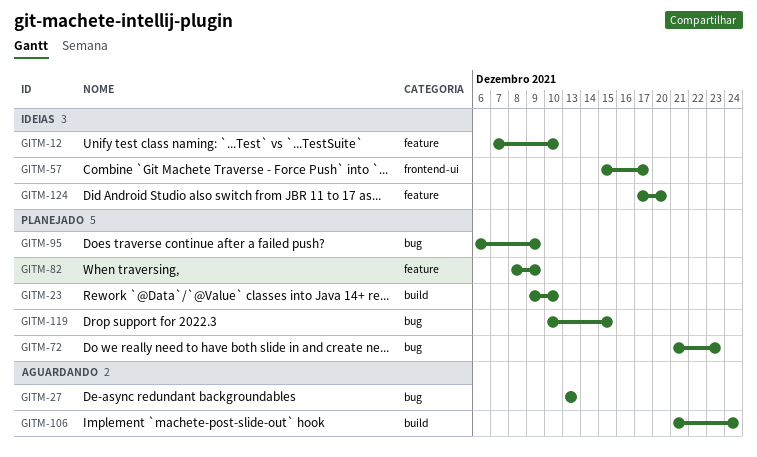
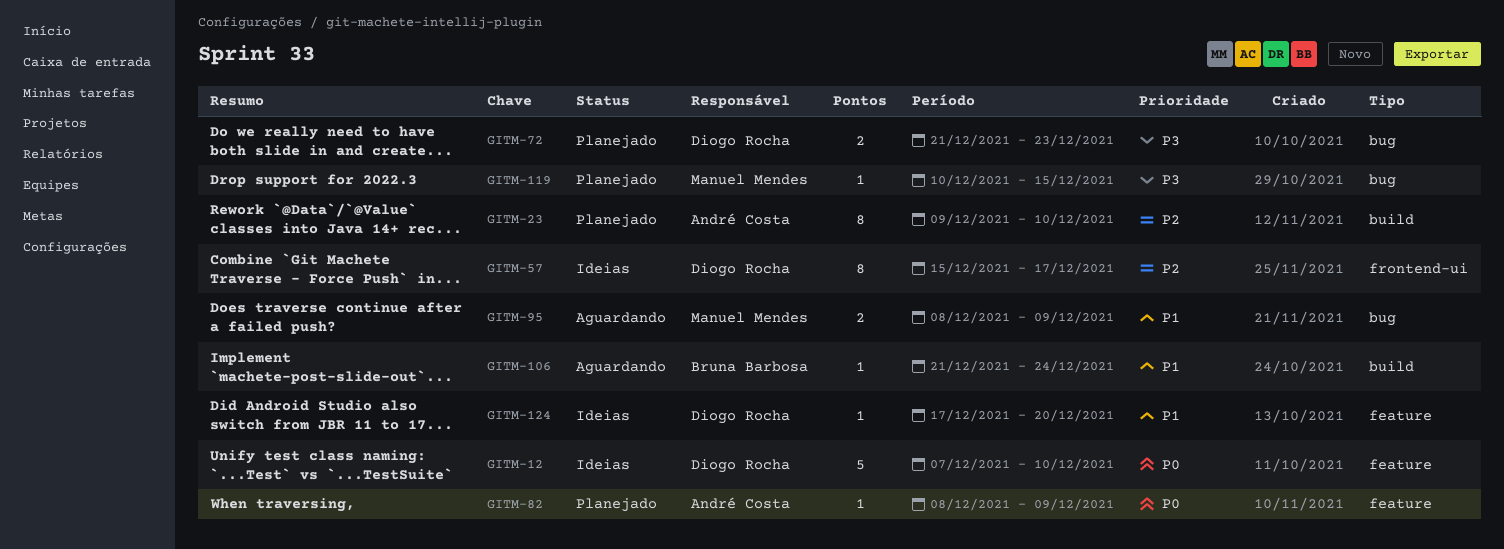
GITM-27: present -> none
GITM-95, status: Planejado -> Aguardando
GITM-95, start: Dec 6 -> Dec 8

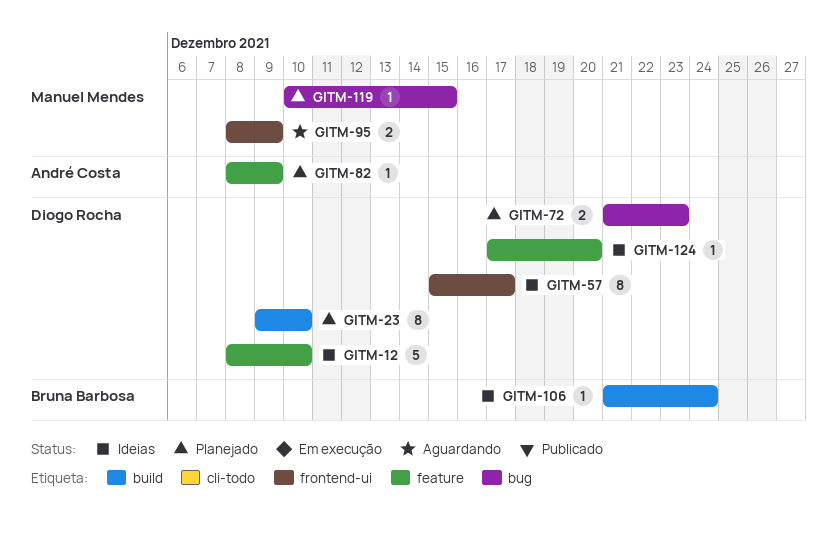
GITM-12, start: Dec 7 -> Dec 8
GITM-23, owner: André Costa -> Diogo Rocha
GITM-95, label: bug -> frontend-ui
GITM-106, status: Aguardando -> Ideias

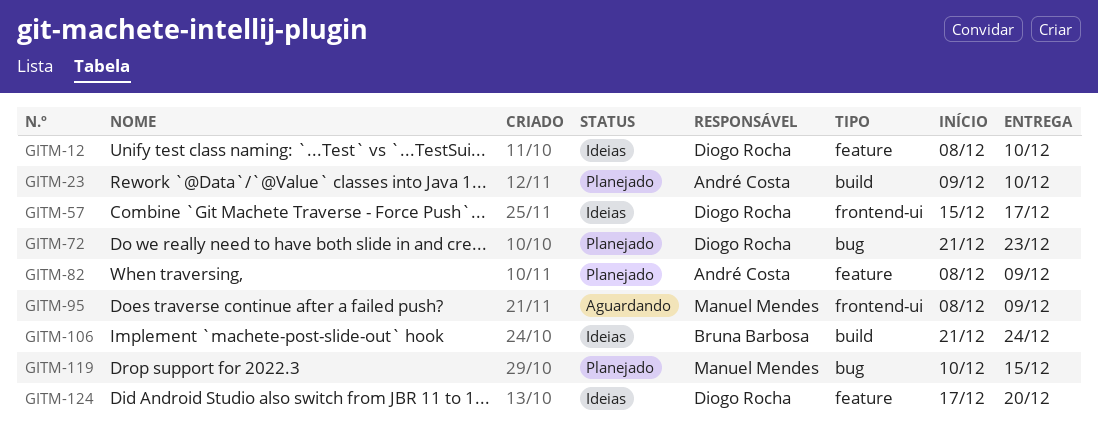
GITM-23, owner: Diogo Rocha -> André Costa

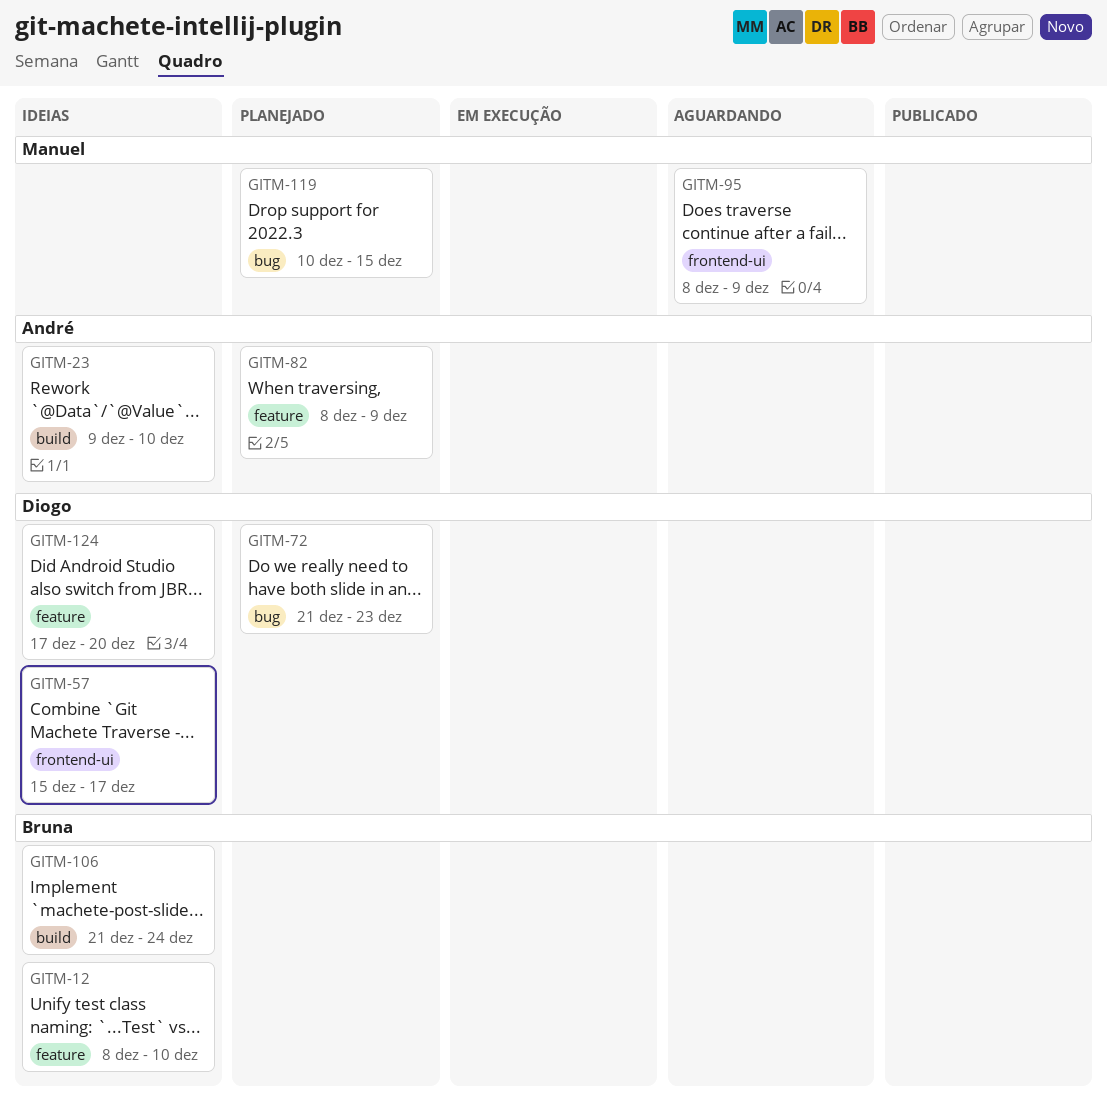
GITM-12, owner: Diogo Rocha -> Bruna Barbosa
GITM-23, status: Planejado -> Ideias

